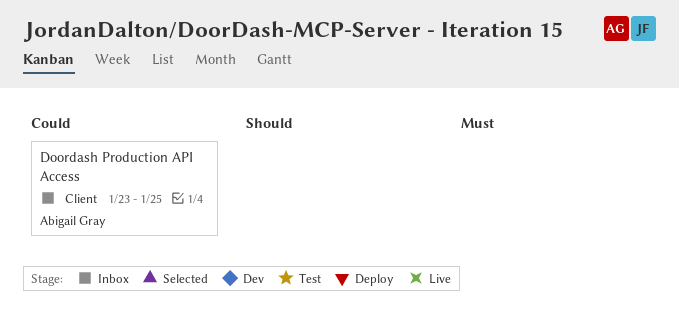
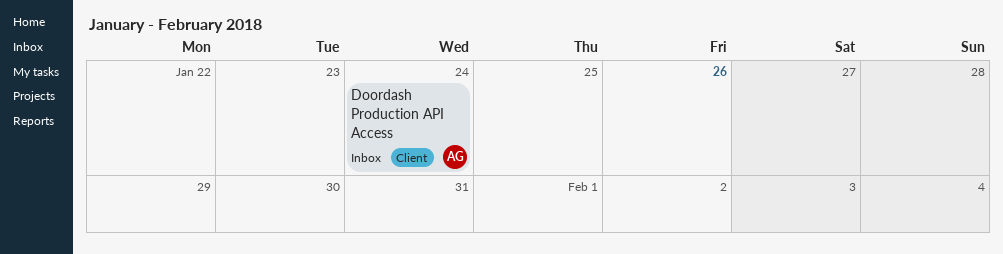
Doordash Production API Access, due: Jan 25 -> Jan 24

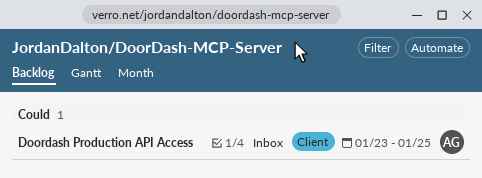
Doordash Production API Access, due: Jan 24 -> Jan 25

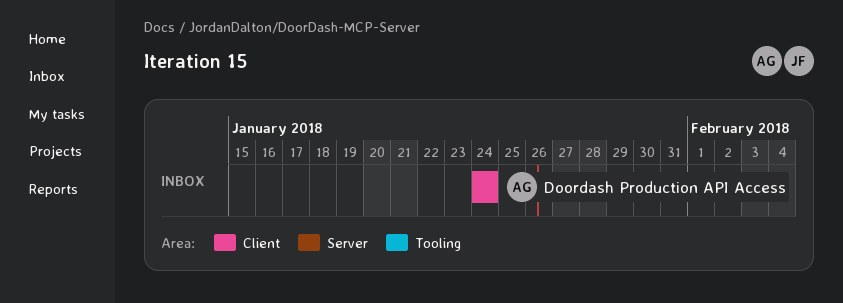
Doordash Production API Access, start: Jan 23 -> Jan 24
Doordash Production API Access, due: Jan 25 -> Jan 24

